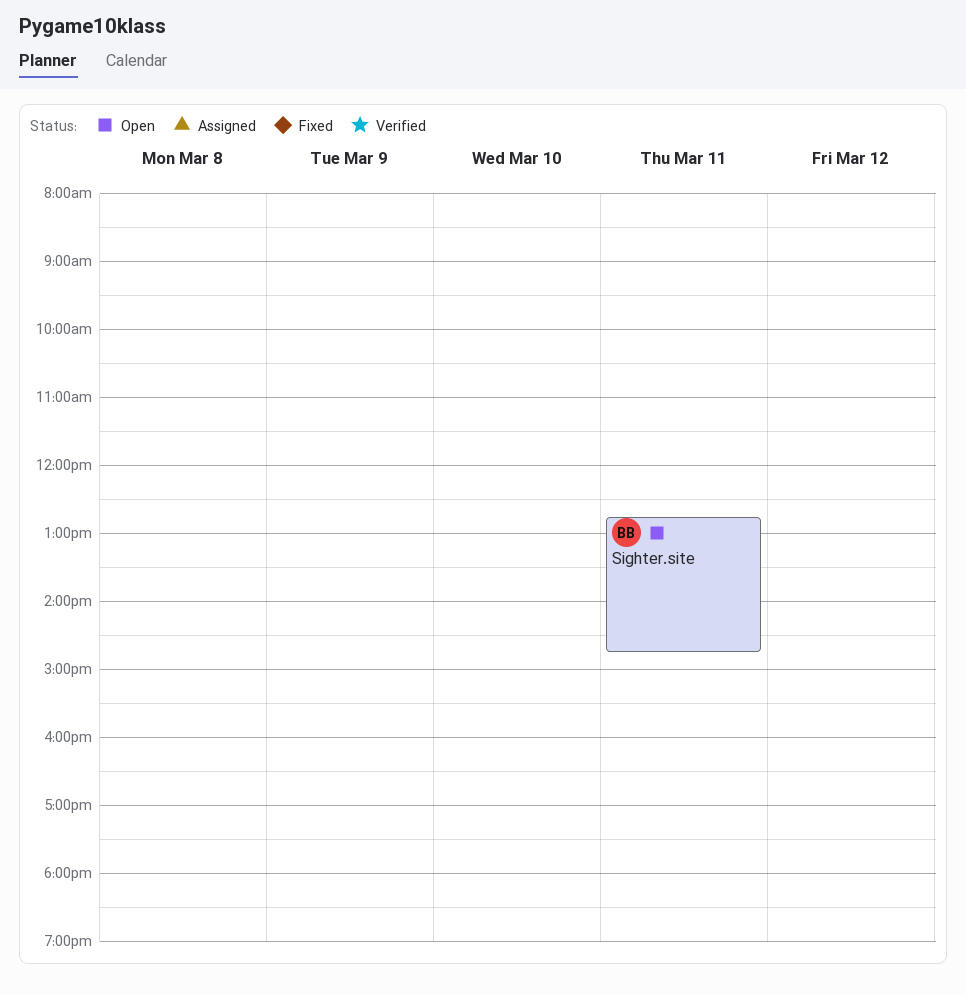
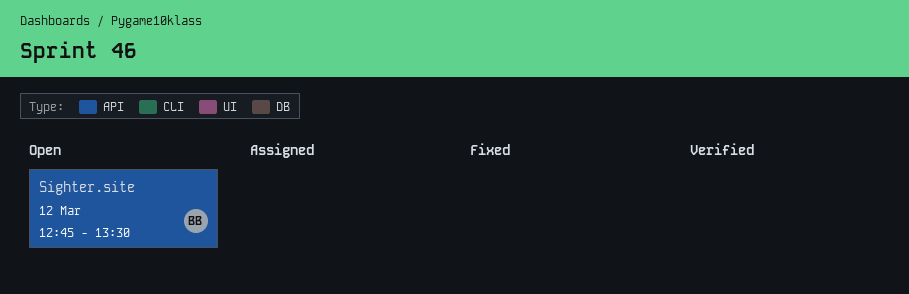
Sighter.site, day: Mar 11 -> Mar 12
Sighter.site, ends: 14:45 -> 13:30

